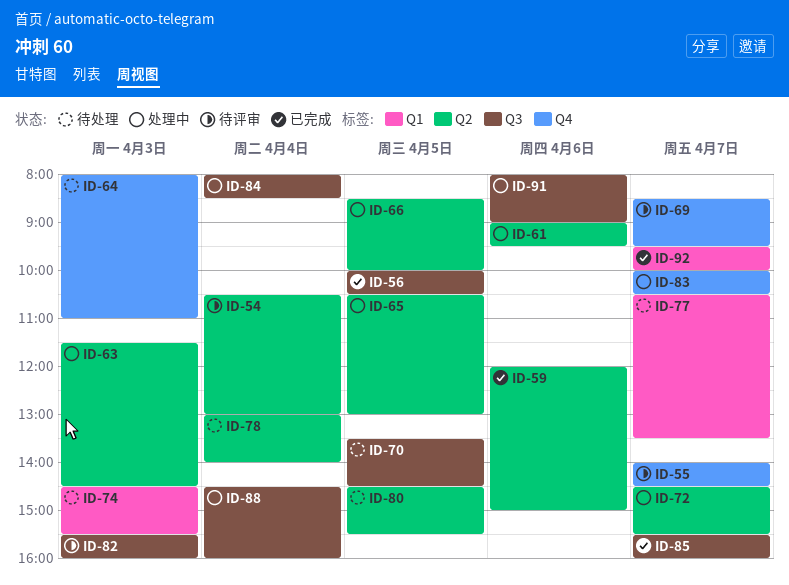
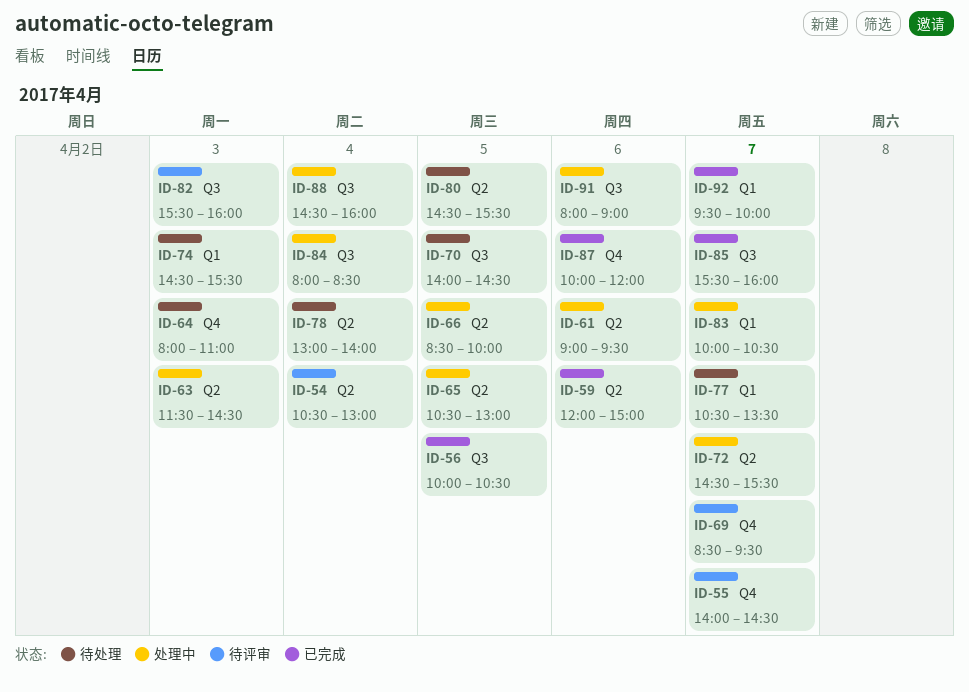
ID-70, begins: 13:30 -> 14:00
ID-83, label: Q4 -> Q1
ID-87: none -> present

